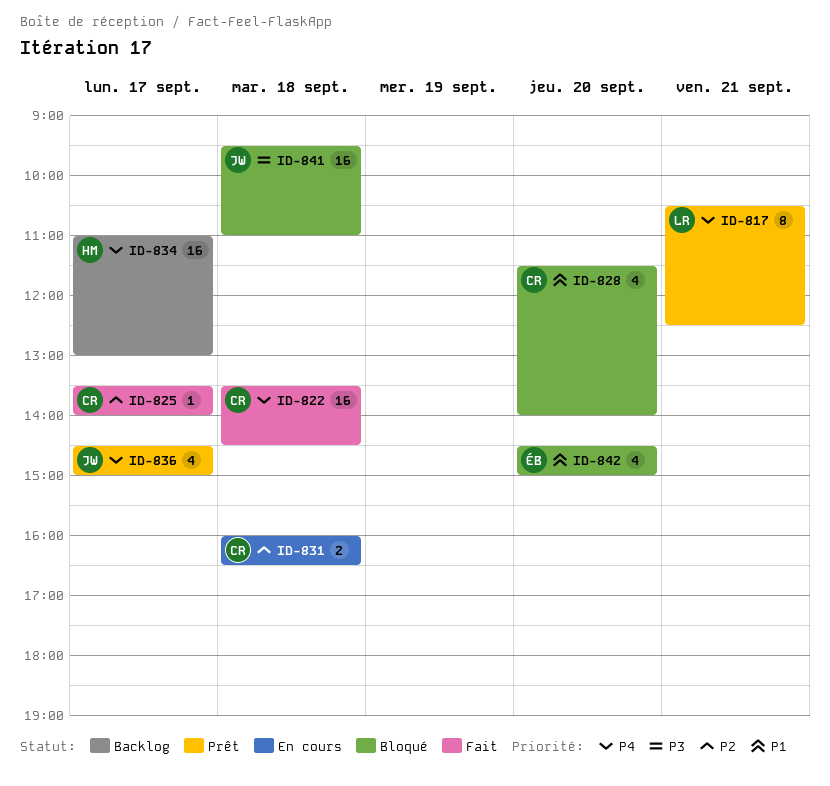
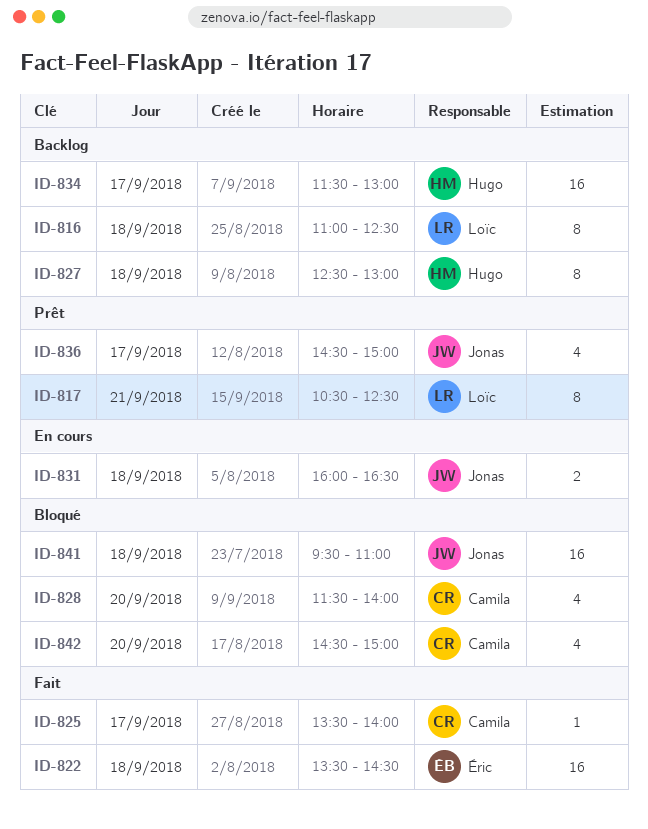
ID-816: none -> present
ID-822, owner: Camila -> Éric
ID-827: none -> present
ID-831, owner: Camila -> Jonas
ID-834, begins: 11:00 -> 11:30
ID-842, owner: Éric -> Camila

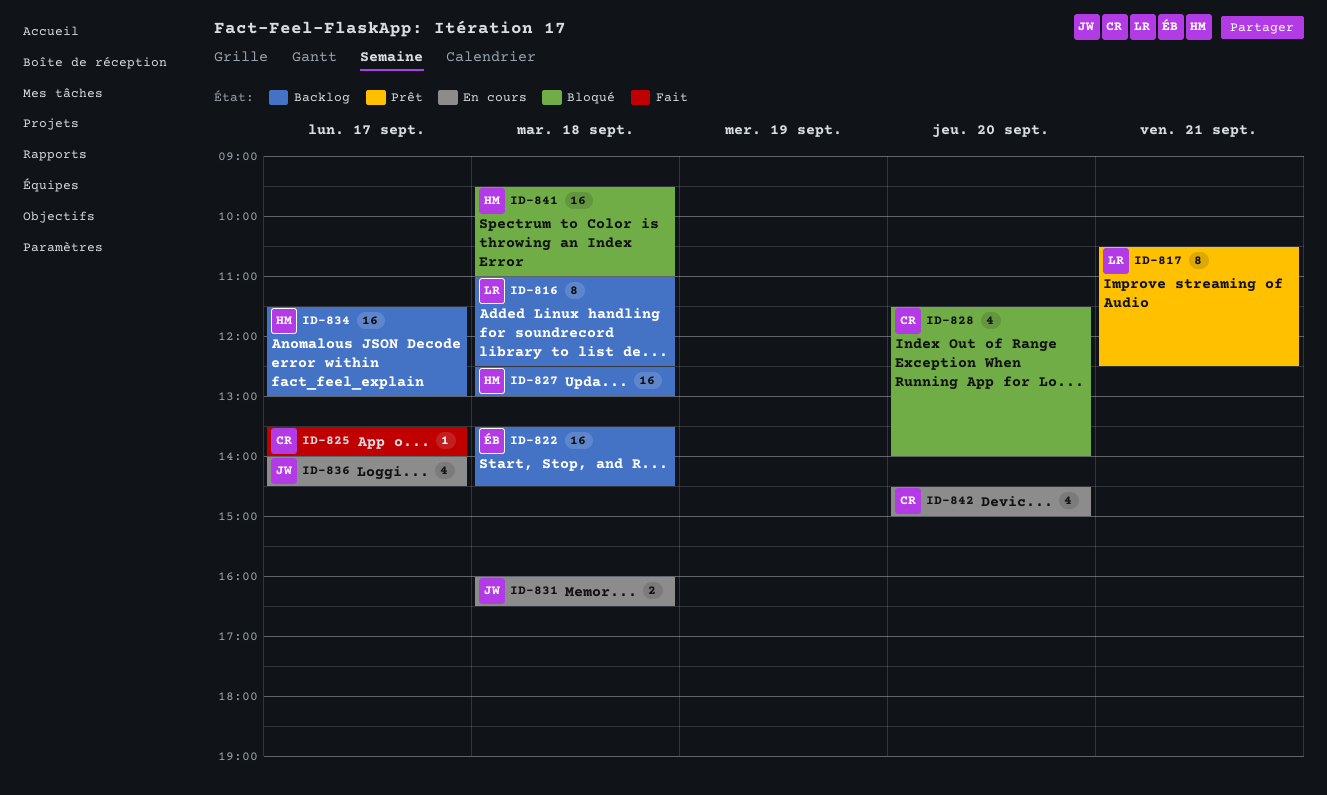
ID-822, status: Fait -> Backlog
ID-827, estimate: 8 -> 16
ID-836, status: Prêt -> En cours
ID-836, begins: 14:30 -> 14:00
ID-836, ends: 15:00 -> 14:30
ID-841, owner: Jonas -> Hugo
ID-842, status: Bloqué -> En cours

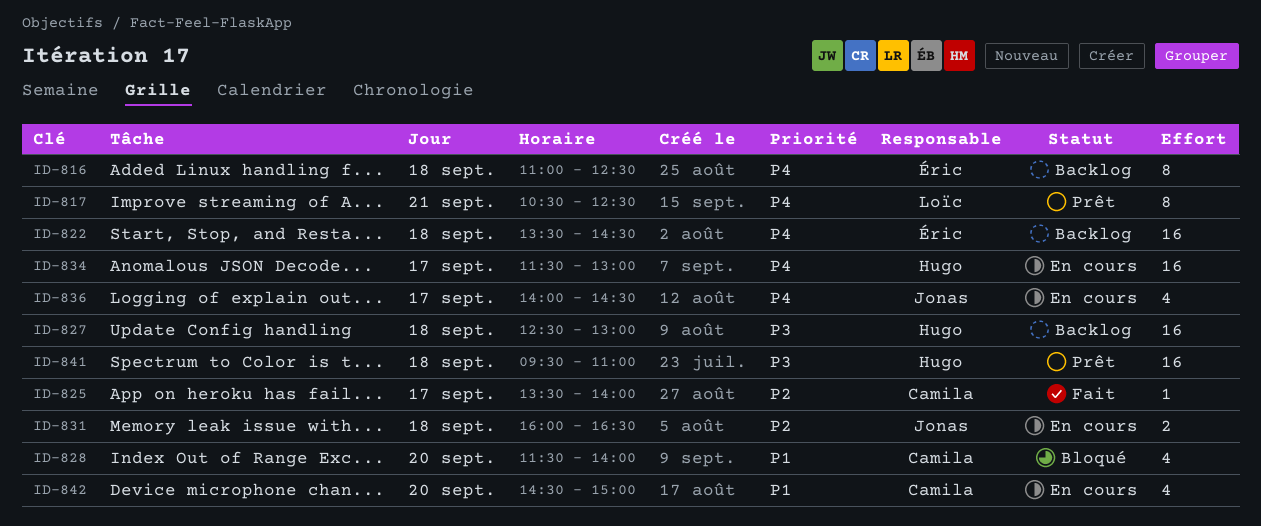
ID-816, owner: Loïc -> Éric
ID-834, status: Backlog -> En cours
ID-841, status: Bloqué -> Prêt

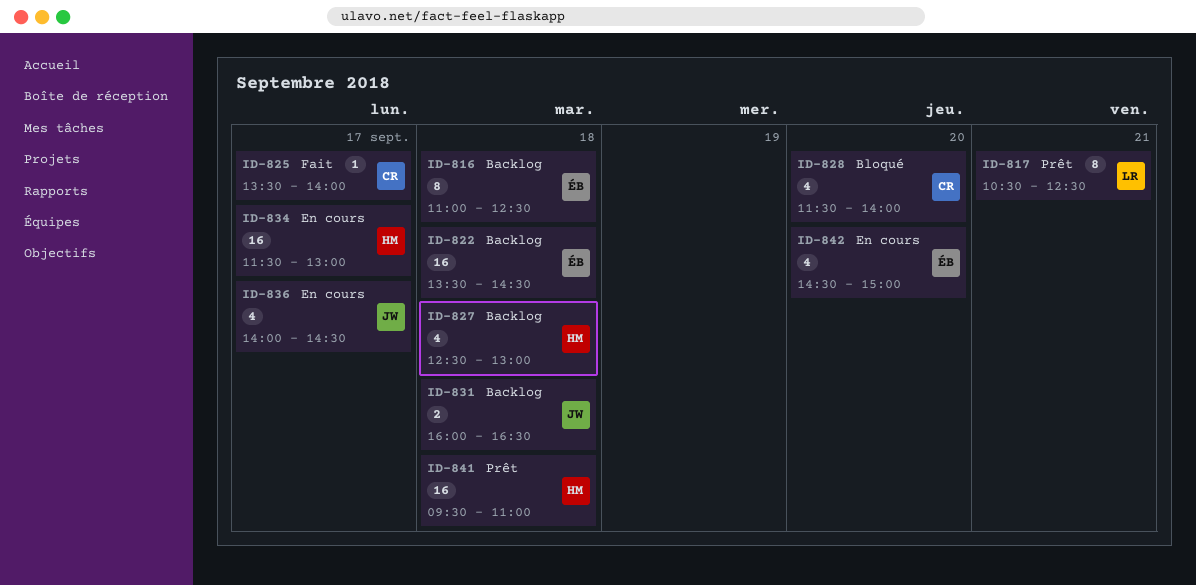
ID-827, estimate: 16 -> 4
ID-831, status: En cours -> Backlog
ID-842, owner: Camila -> Éric

